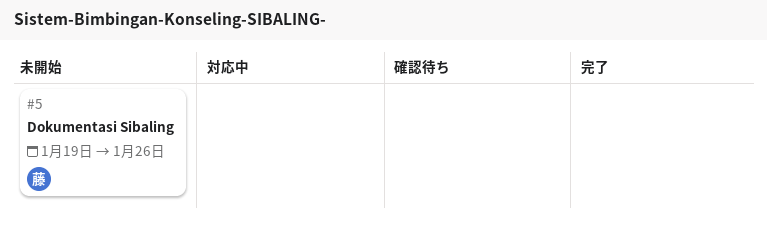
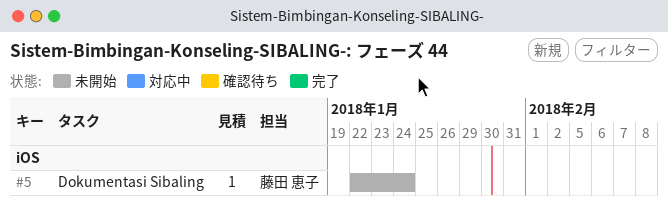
#5, start: Jan 19 -> Jan 22
#5, due: Jan 26 -> Jan 24

